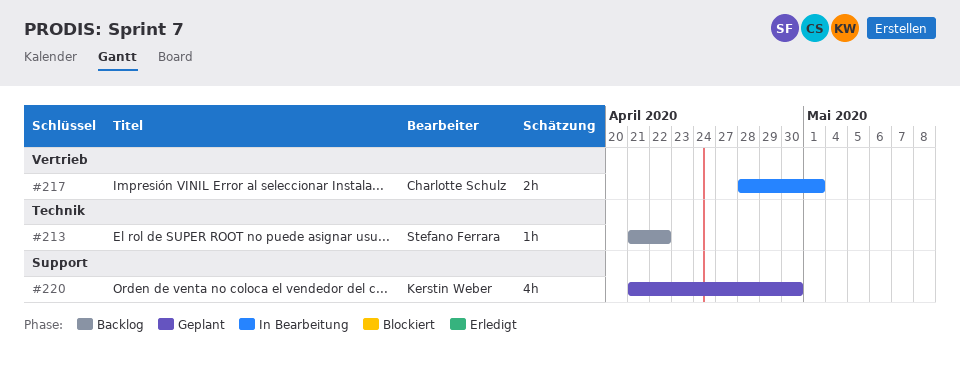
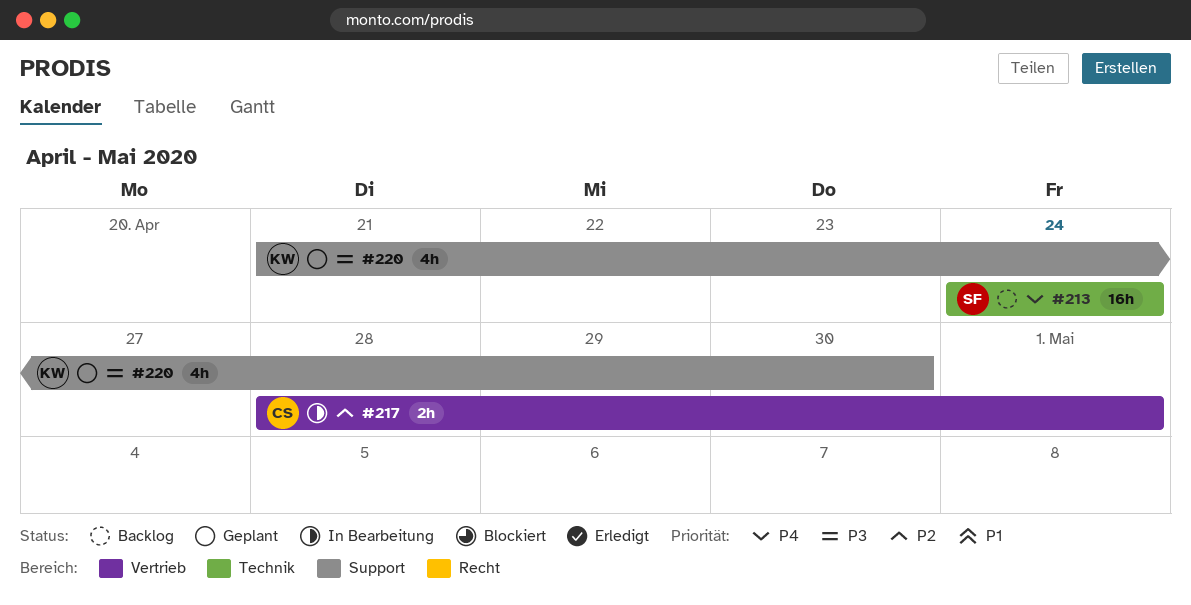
#213, estimate: 1h -> 16h
#213, start: Apr 21 -> Apr 24
#213, due: Apr 22 -> Apr 24

